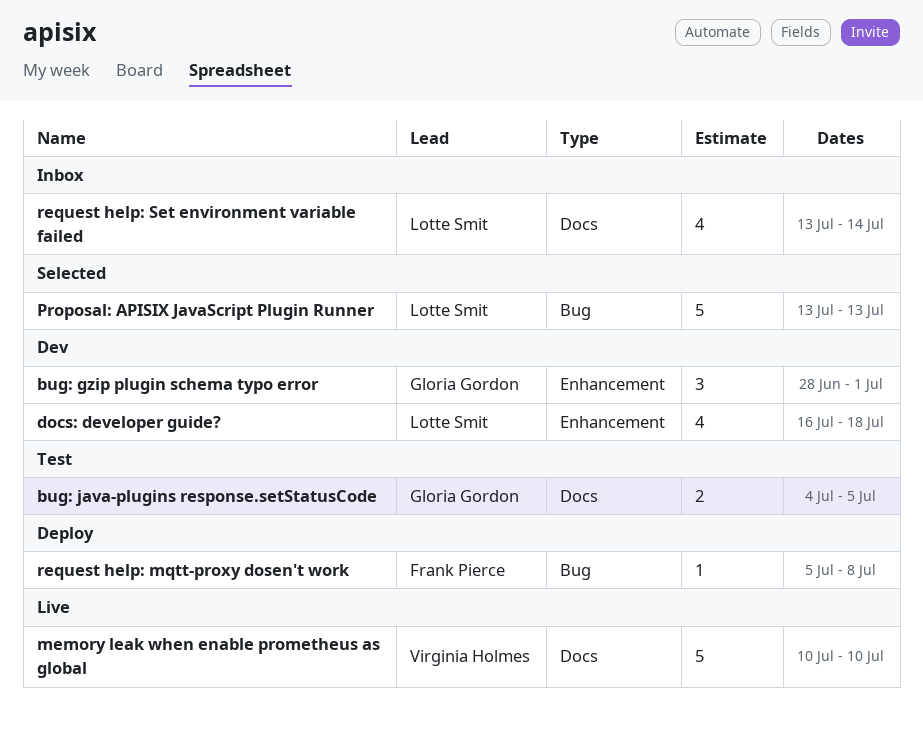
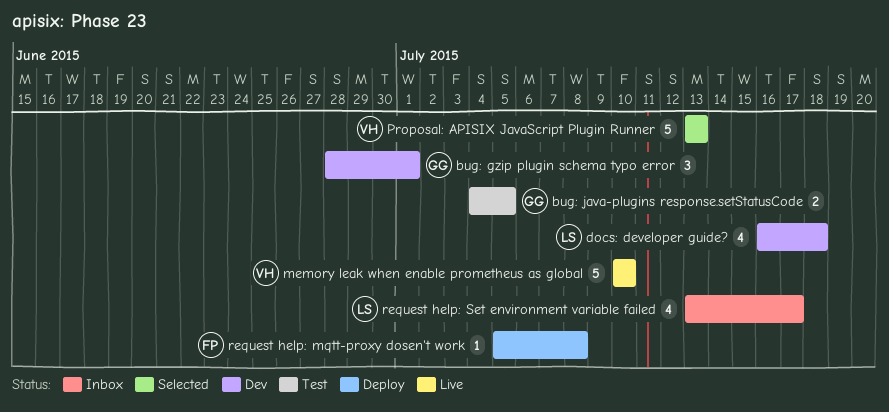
Proposal: APISIX JavaScript Plugin Runner, owner: Lotte Smit -> Virginia Holmes
request help: Set environment variable failed, due: Jul 14 -> Jul 17

